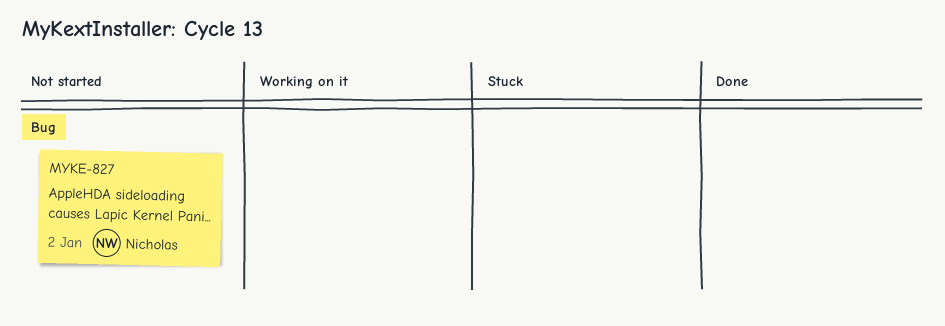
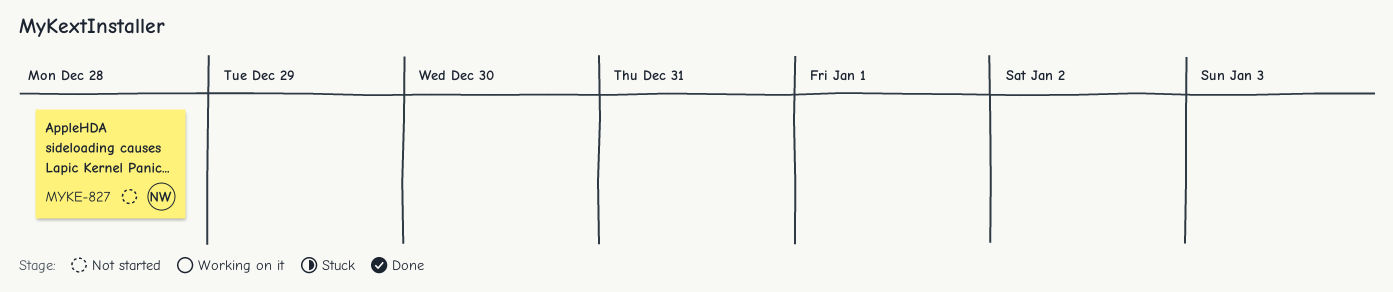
MYKE-827, due: Jan 2 -> Dec 28

